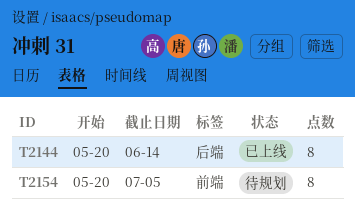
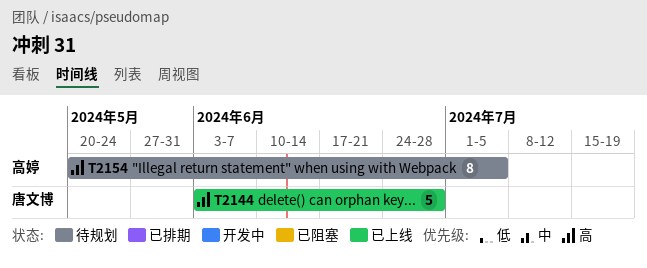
T2144, estimate: 8 -> 5
T2144, start: May 20 -> Jun 3
T2144, due: Jun 14 -> Jun 28

